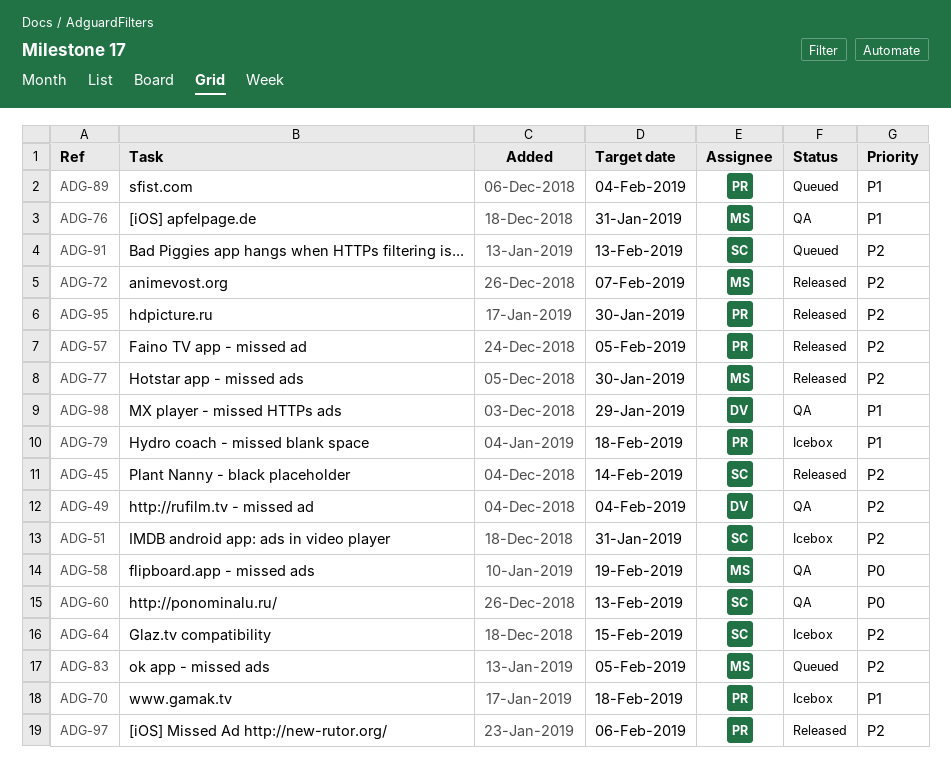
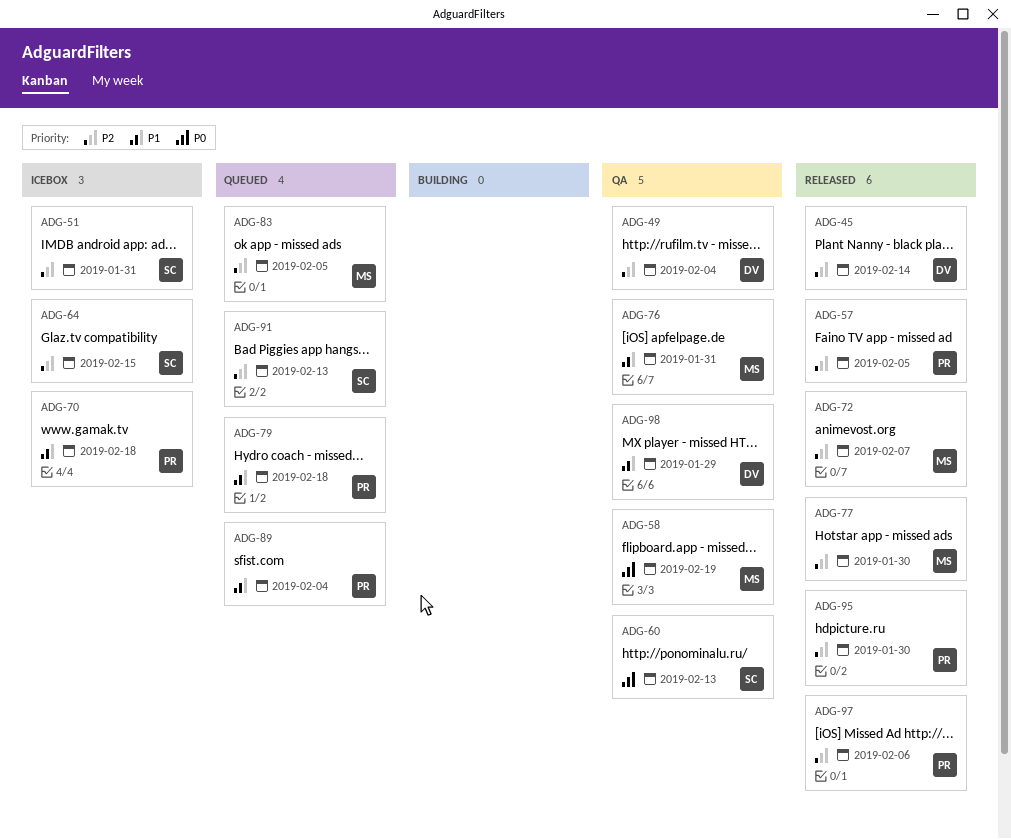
ADG-45, owner: SC -> DV
ADG-79, status: Icebox -> Queued

